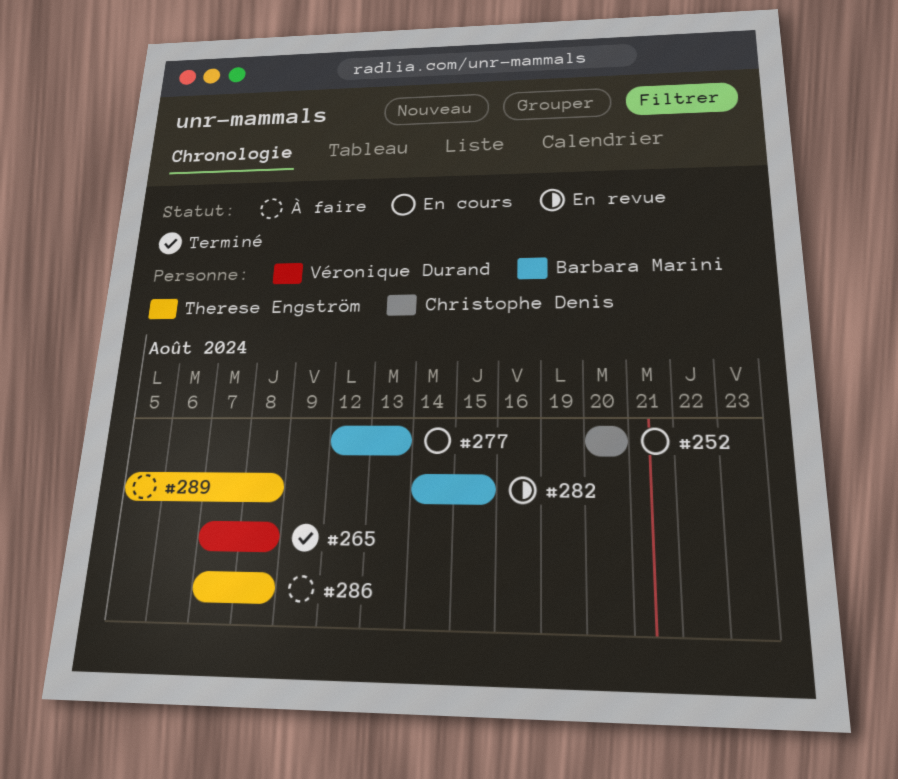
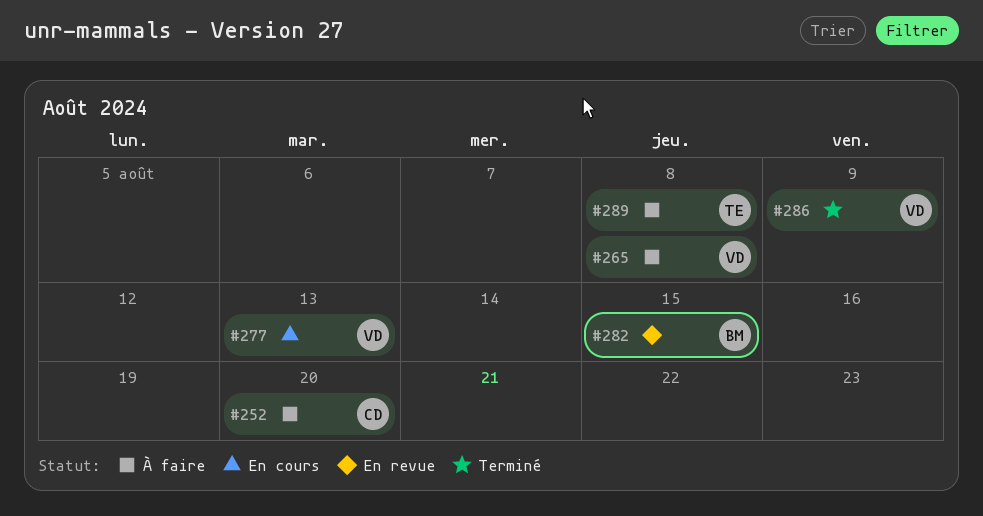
#252, status: En cours -> À faire
#265, status: Terminé -> À faire
#277, owner: Barbara Marini -> Véronique Durand
#286, status: À faire -> Terminé
#286, owner: Therese Engström -> Véronique Durand
#286, due: Aug 8 -> Aug 9

